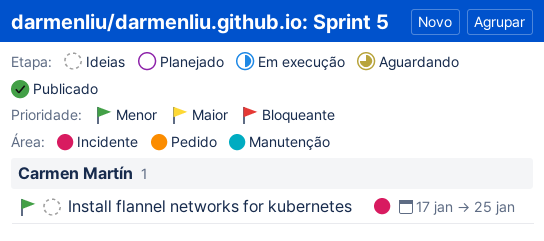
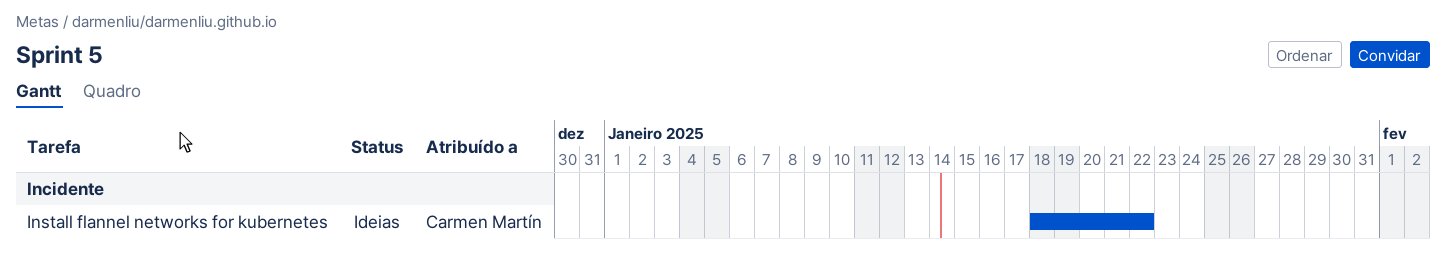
Install flannel networks for kubernetes, start: Jan 17 -> Jan 18
Install flannel networks for kubernetes, due: Jan 25 -> Jan 22

